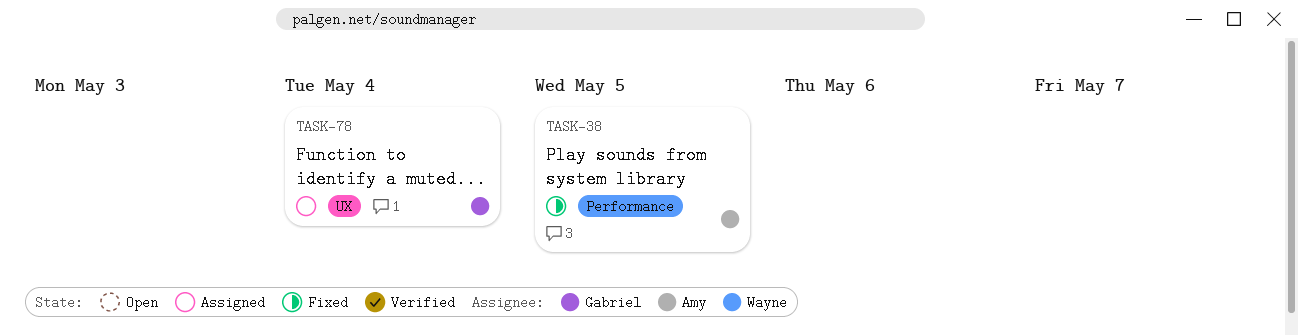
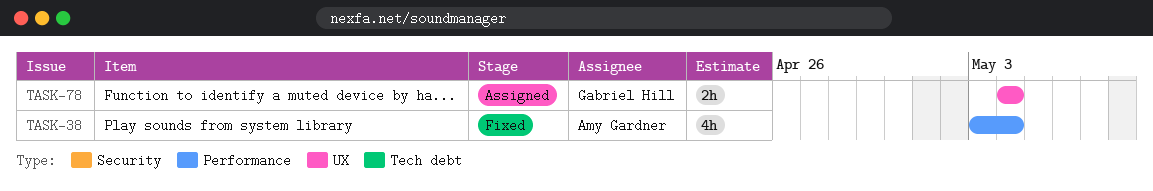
TASK-38, due: May 5 -> May 4

